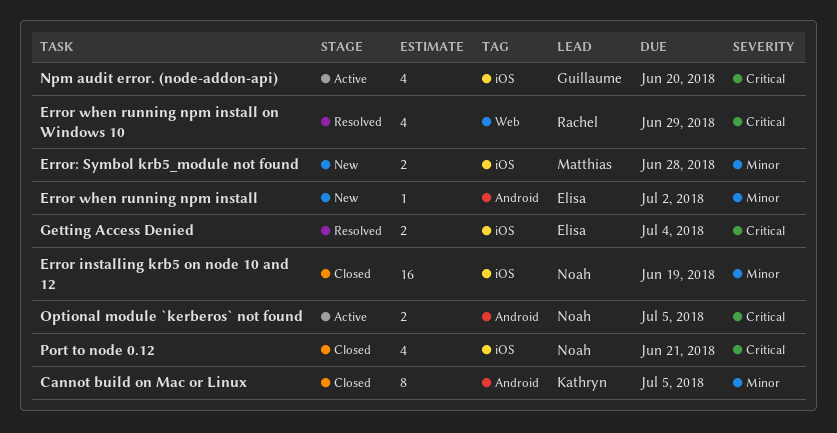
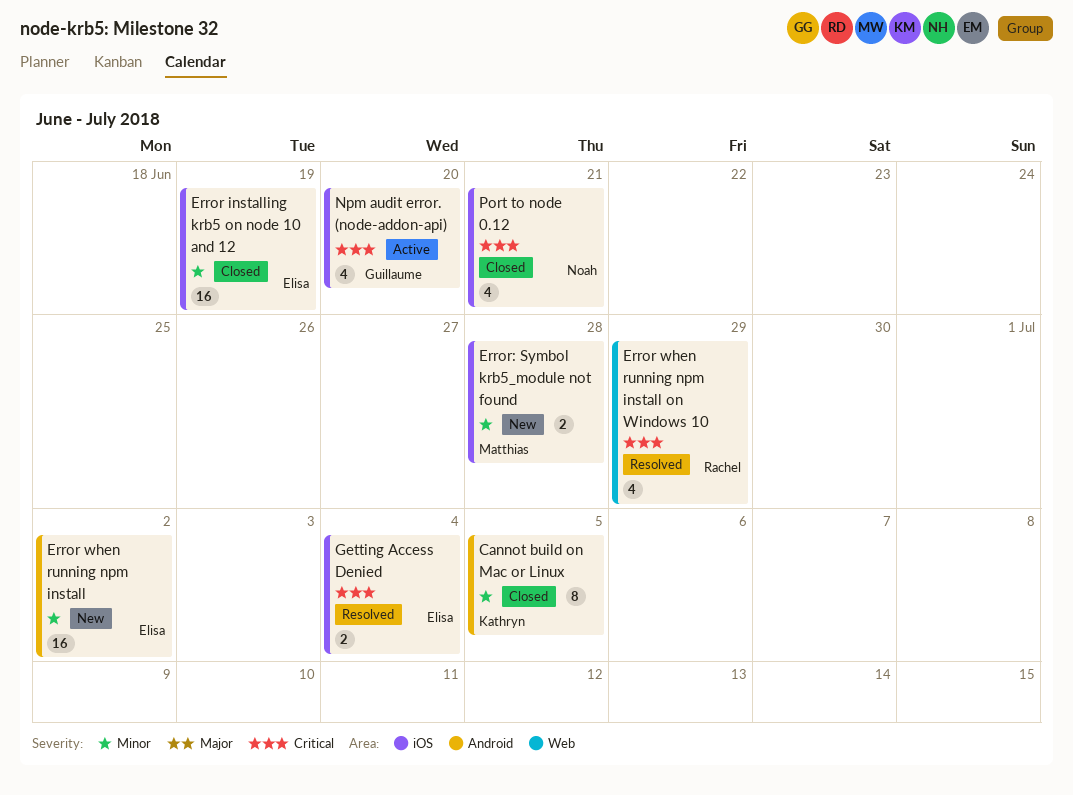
Error installing krb5 on node 10 and 12, owner: Noah -> Elisa
Error when running npm install, estimate: 1 -> 16
Optional module `kerberos` not found: present -> none

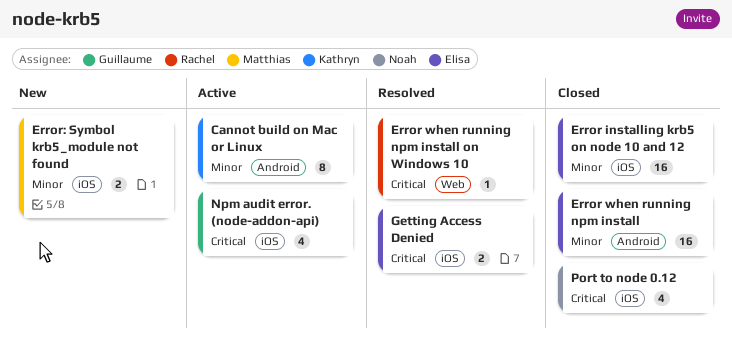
Cannot build on Mac or Linux, status: Closed -> Active
Error when running npm install, status: New -> Closed
Error when running npm install on Windows 10, estimate: 4 -> 1

